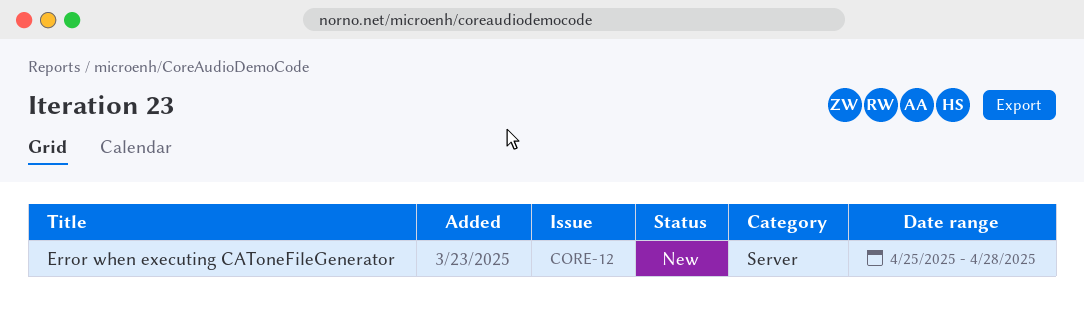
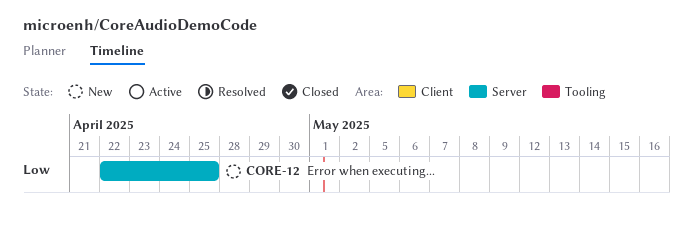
CORE-12, start: Apr 25 -> Apr 22
CORE-12, due: Apr 28 -> Apr 25

